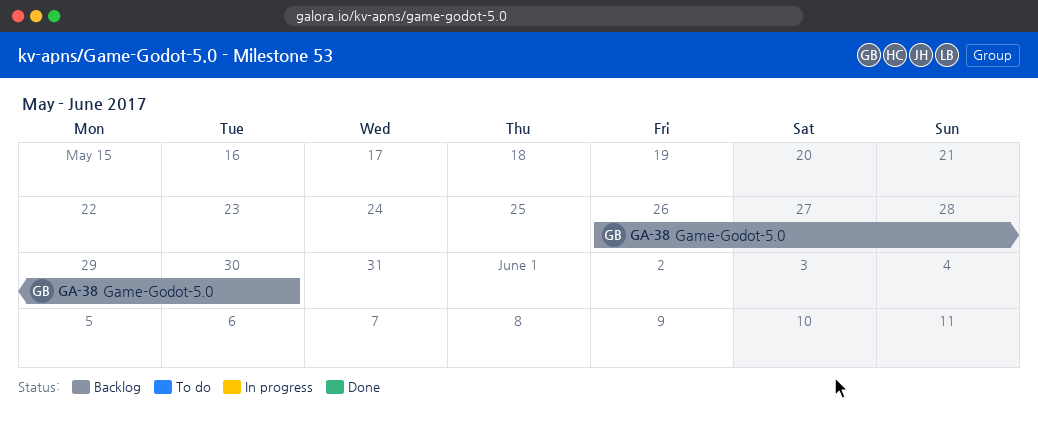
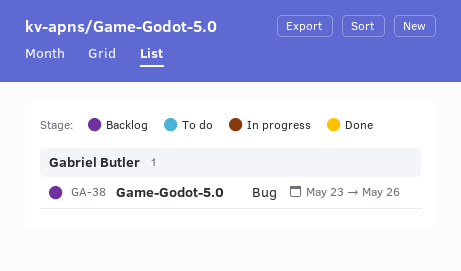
GA-38, start: May 26 -> May 23
GA-38, due: May 30 -> May 26

